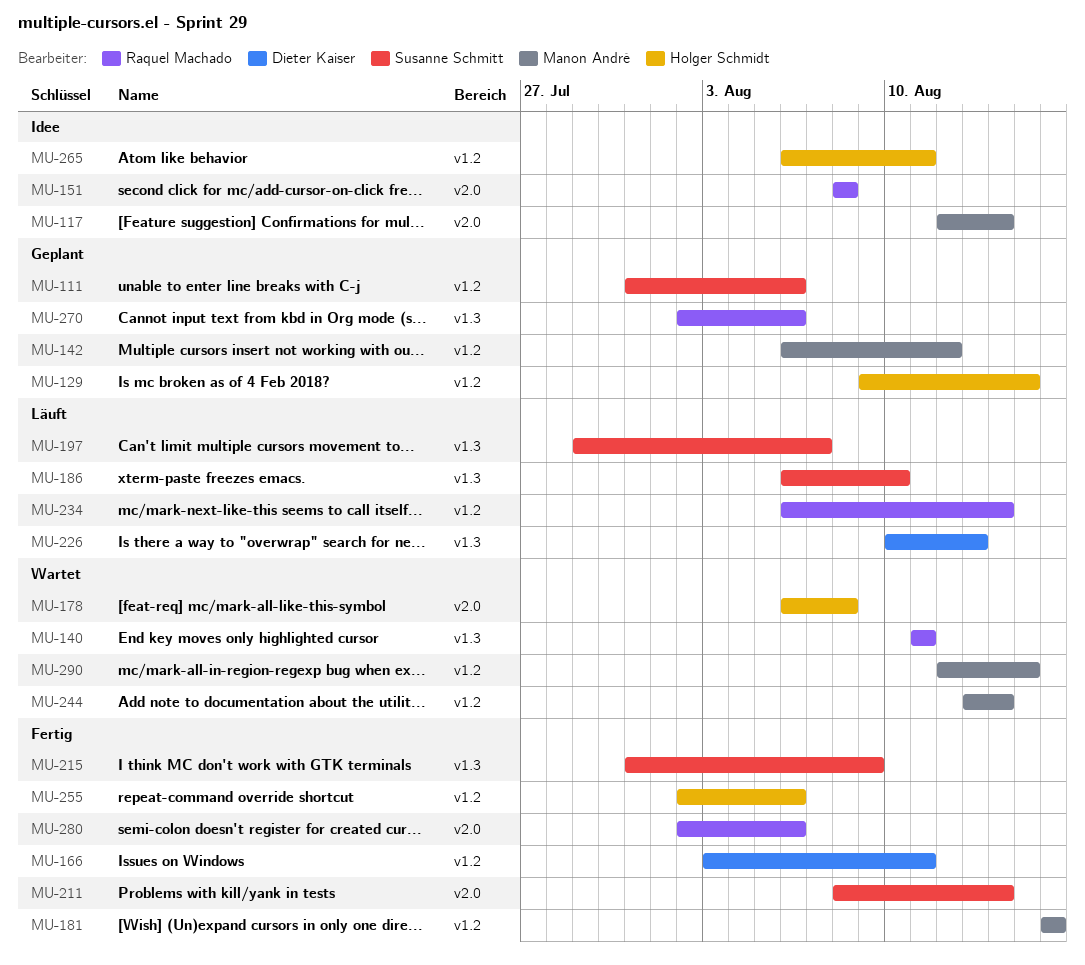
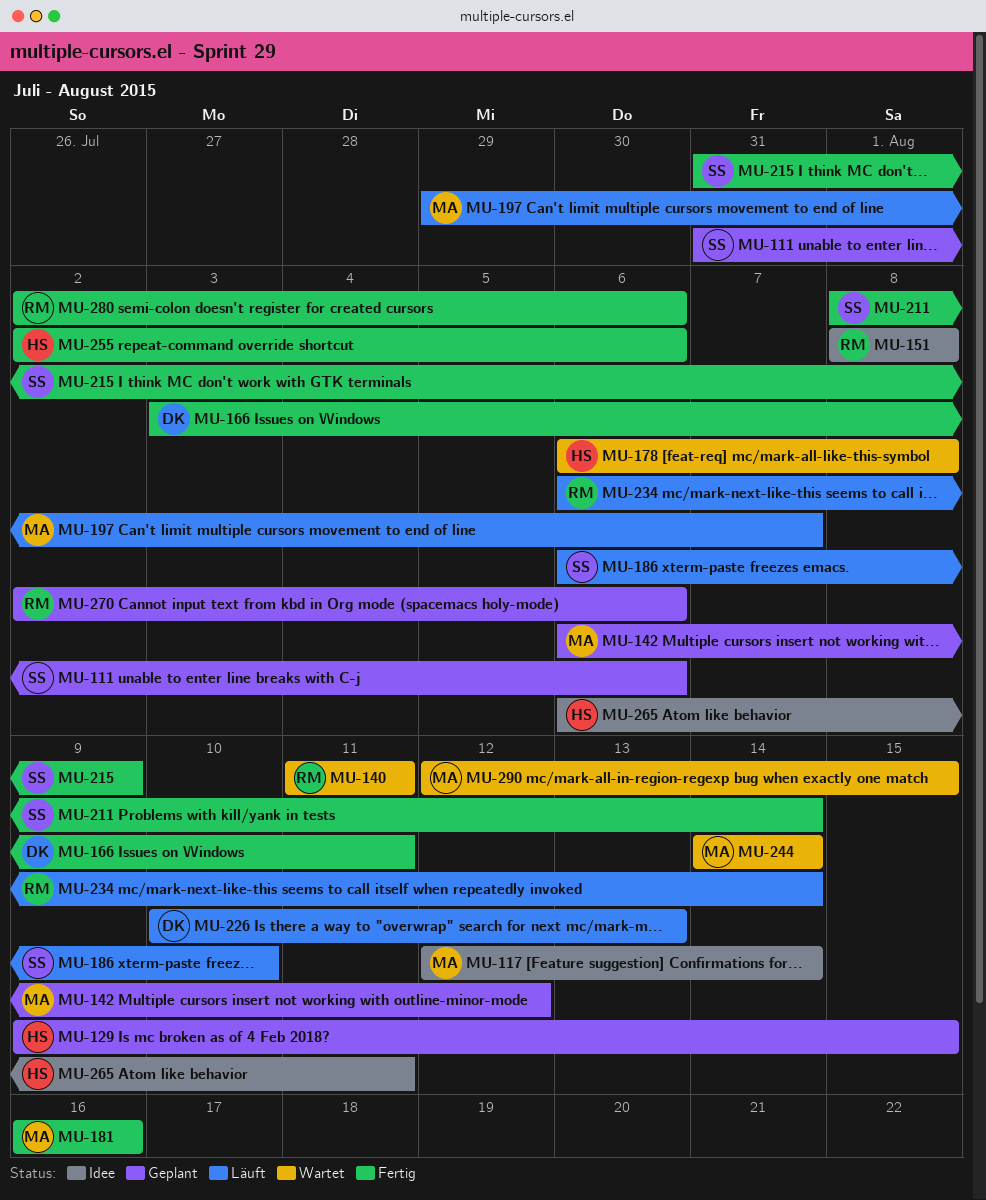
MU-197, owner: Susanne Schmitt -> Manon André
MU-244, start: Aug 13 -> Aug 14

